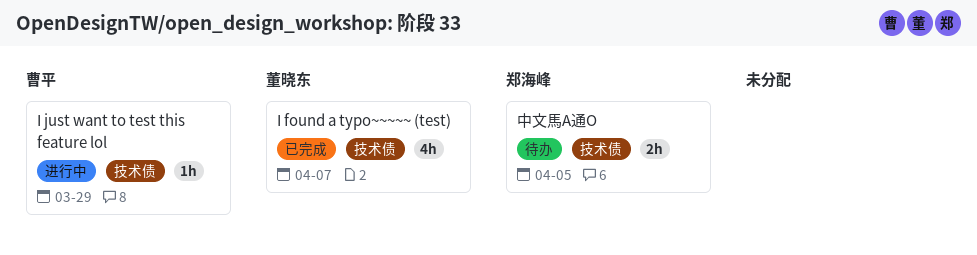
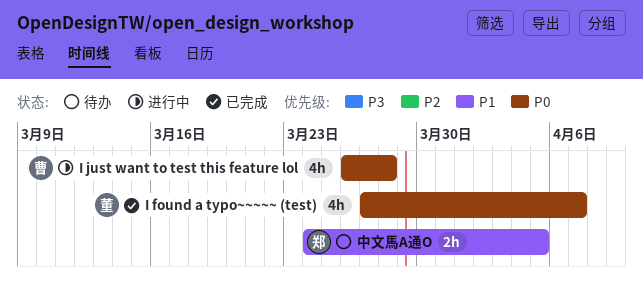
I just want to test this feature lol, estimate: 1h -> 4h
I just want to test this feature lol, due: Mar 29 -> Mar 28

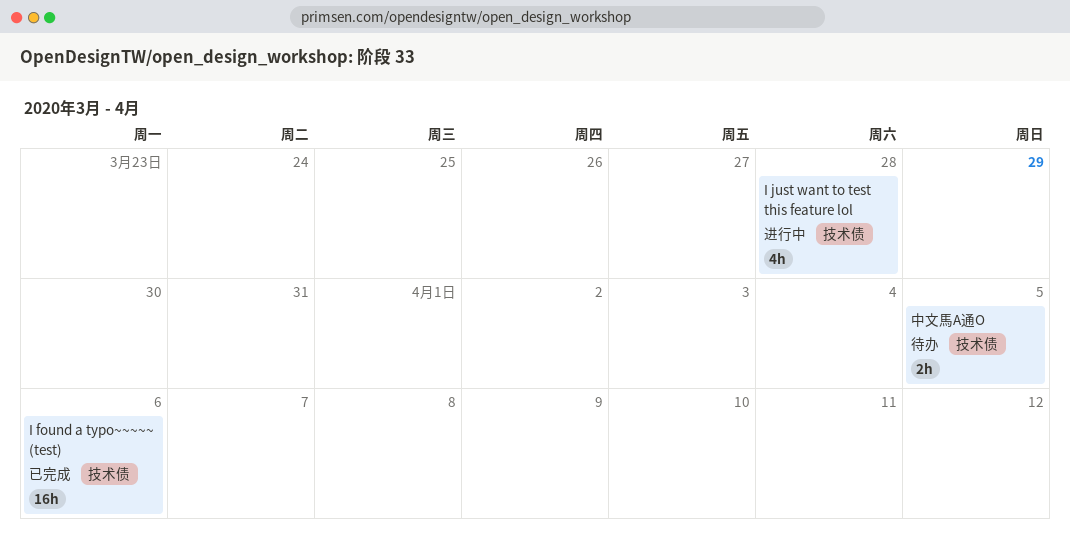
I found a typo~~~~~ (test), estimate: 4h -> 16h
I found a typo~~~~~ (test), due: Apr 7 -> Apr 6

